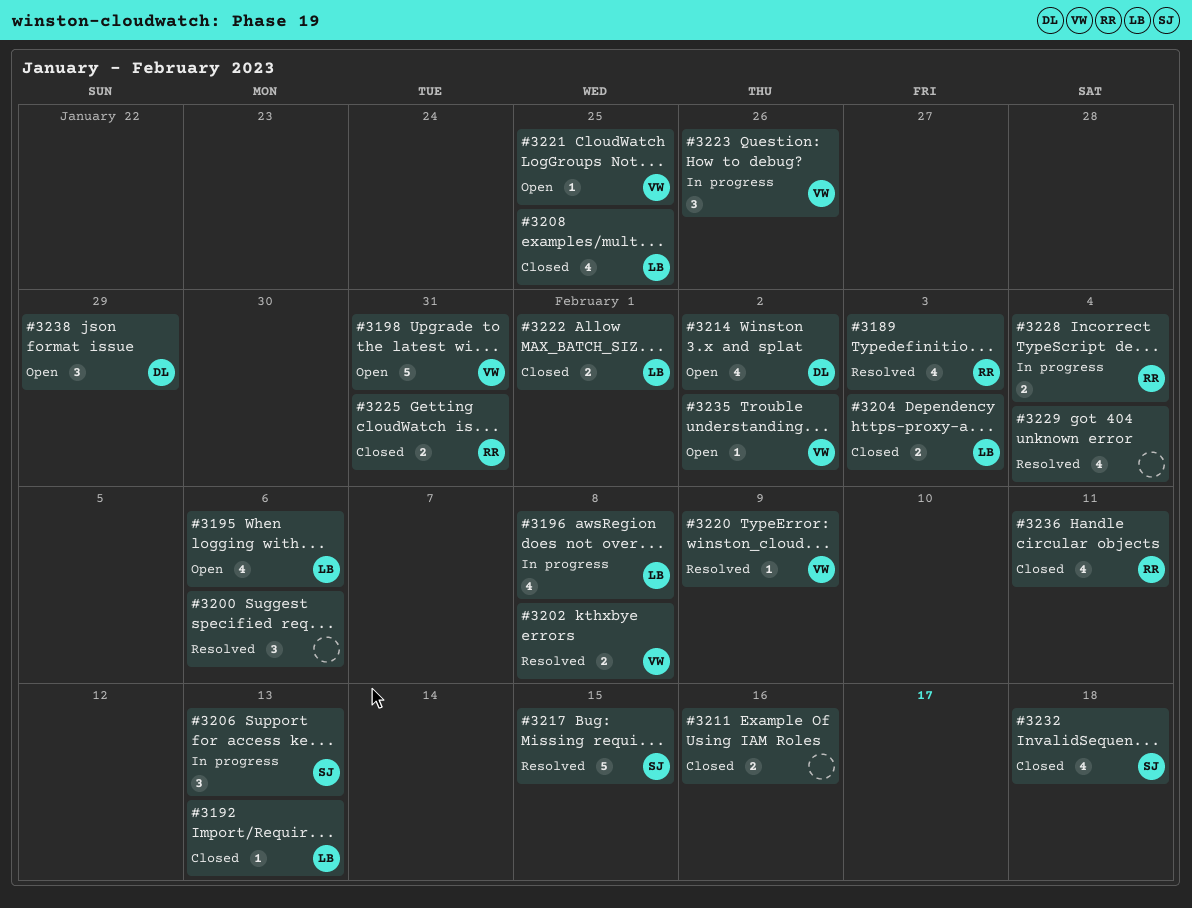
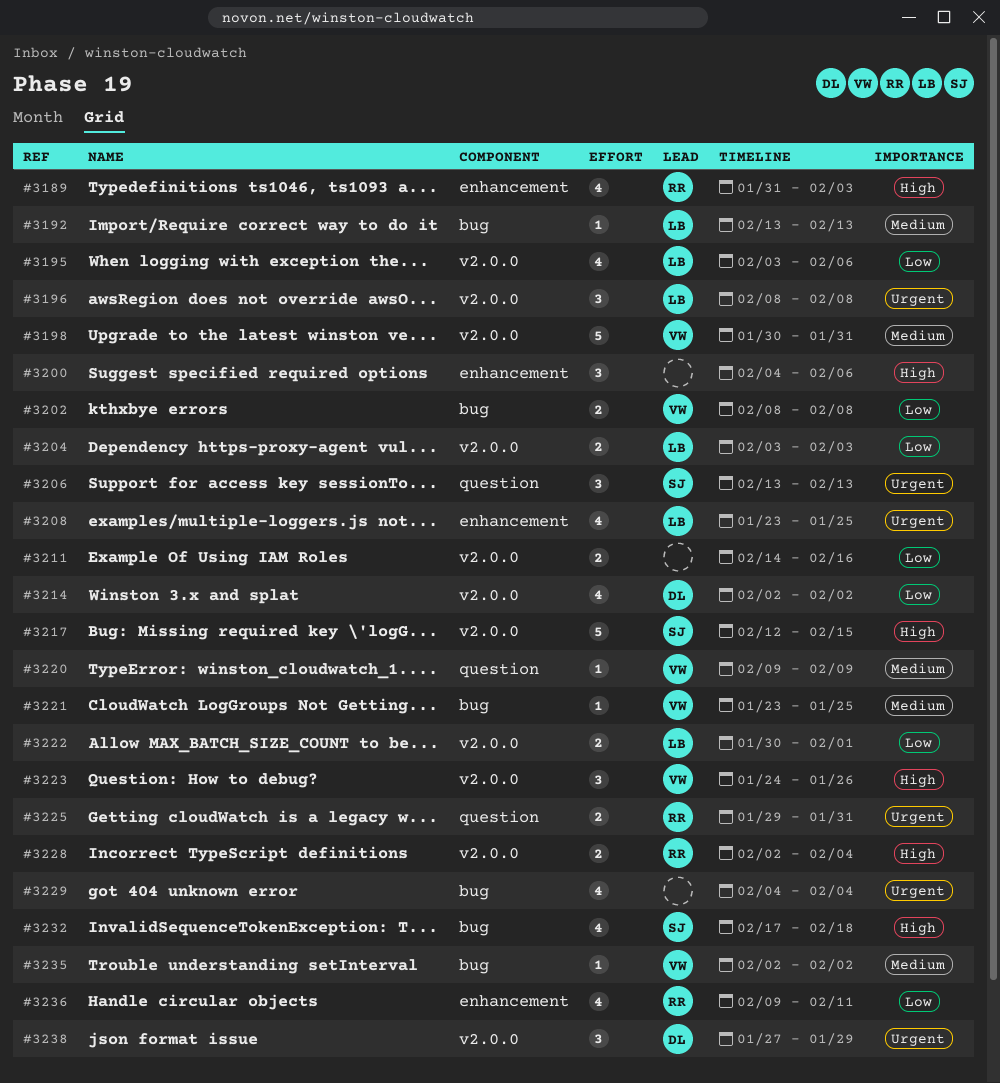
#3196, estimate: 4 -> 3

